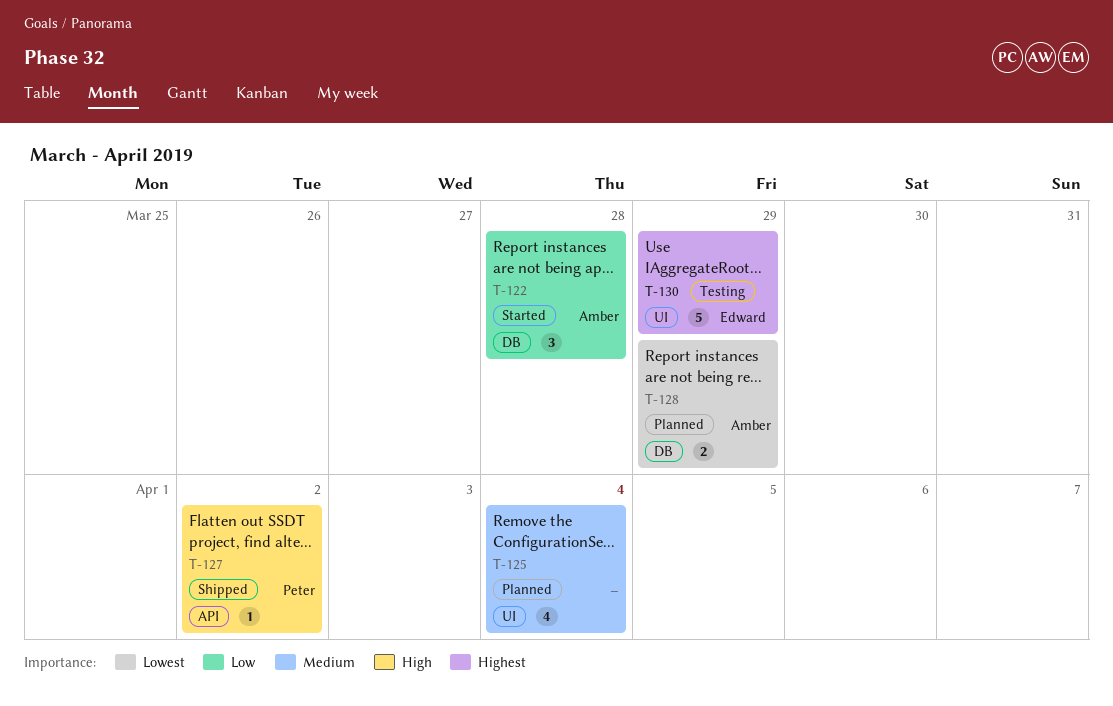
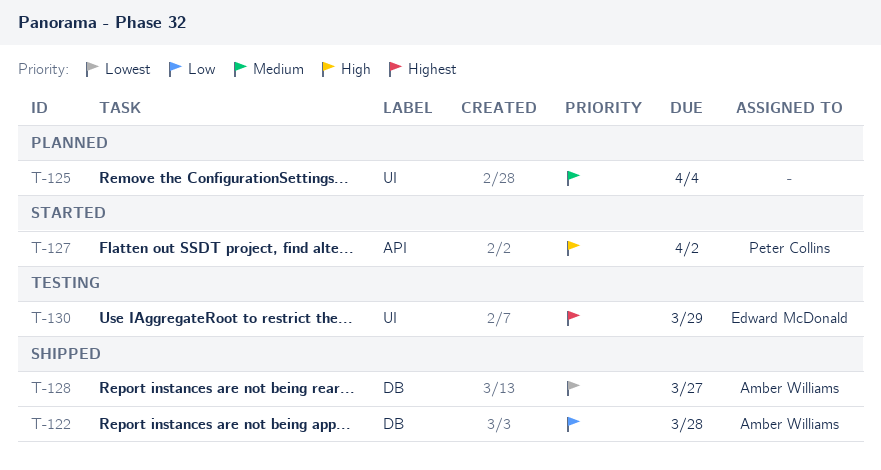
T-122, status: Started -> Shipped
T-127, status: Shipped -> Started
T-128, status: Planned -> Shipped
T-128, due: Mar 29 -> Mar 27

